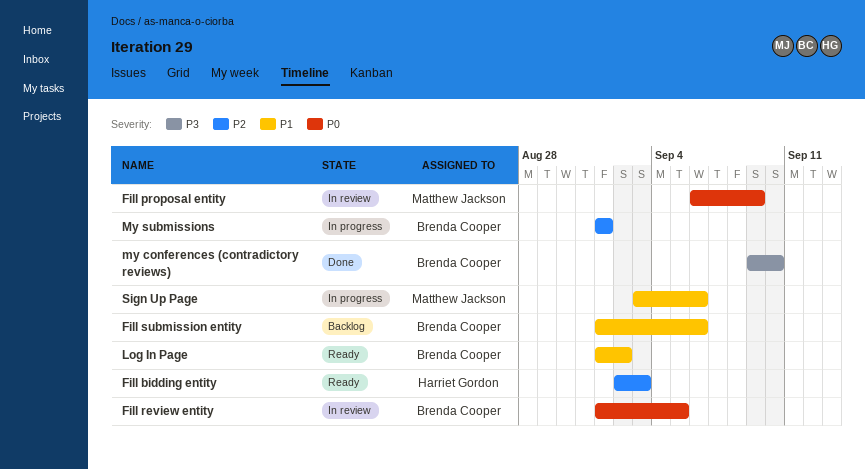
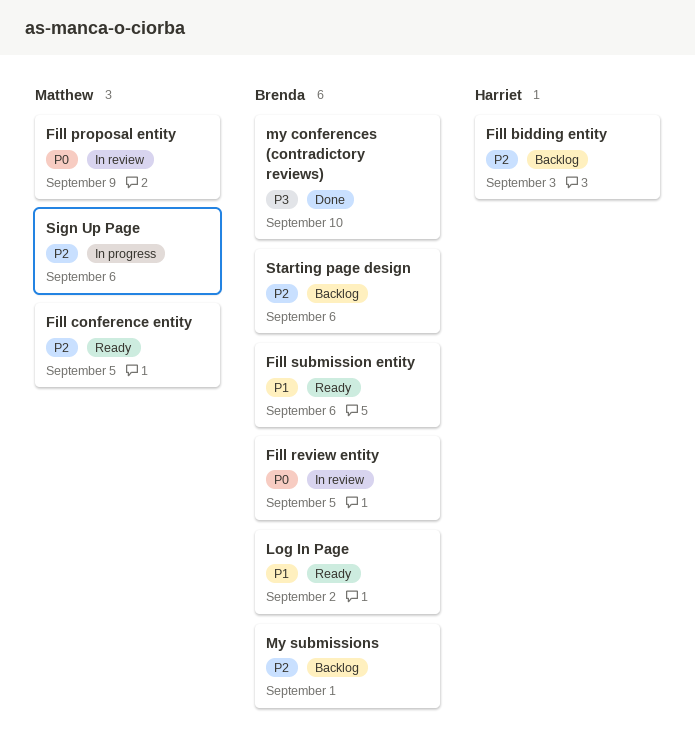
Fill bidding entity, status: Ready -> Backlog
Fill conference entity: none -> present
Fill submission entity, status: Backlog -> Ready
My submissions, status: In progress -> Backlog
Sign Up Page, priority: P1 -> P2
Starting page design: none -> present

